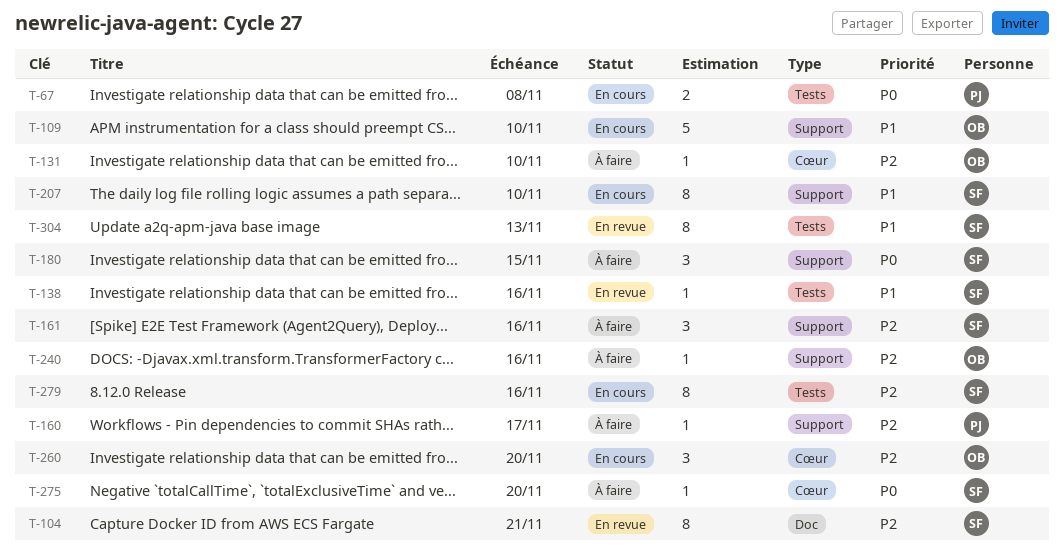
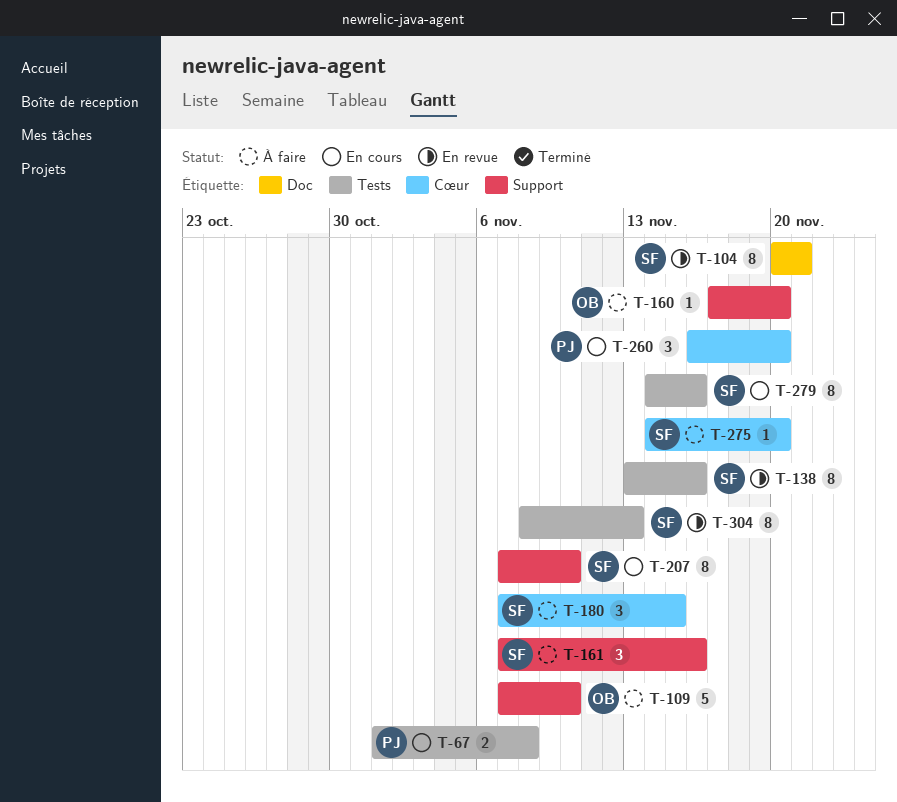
T-109, status: En cours -> À faire
T-131: present -> none
T-138, estimate: 1 -> 8
T-160, owner: PJ -> OB
T-160, due: Nov 17 -> Nov 20
T-180, label: Support -> Cœur
T-240: present -> none
T-260, owner: OB -> PJ

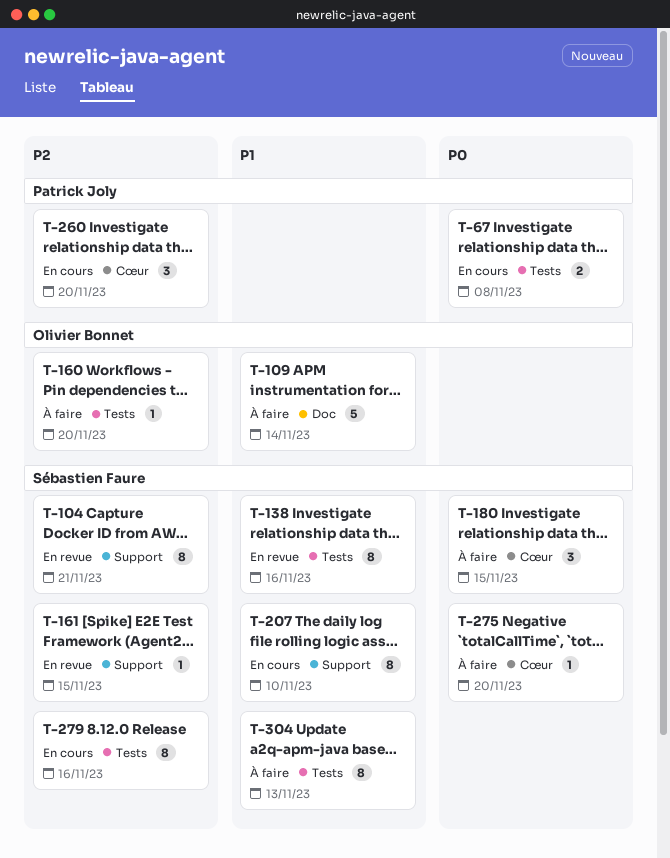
T-104, label: Doc -> Support
T-109, label: Support -> Doc
T-109, due: Nov 10 -> Nov 14
T-160, label: Support -> Tests
T-161, status: À faire -> En revue
T-161, estimate: 3 -> 1
T-161, due: Nov 16 -> Nov 15
T-304, status: En revue -> À faire

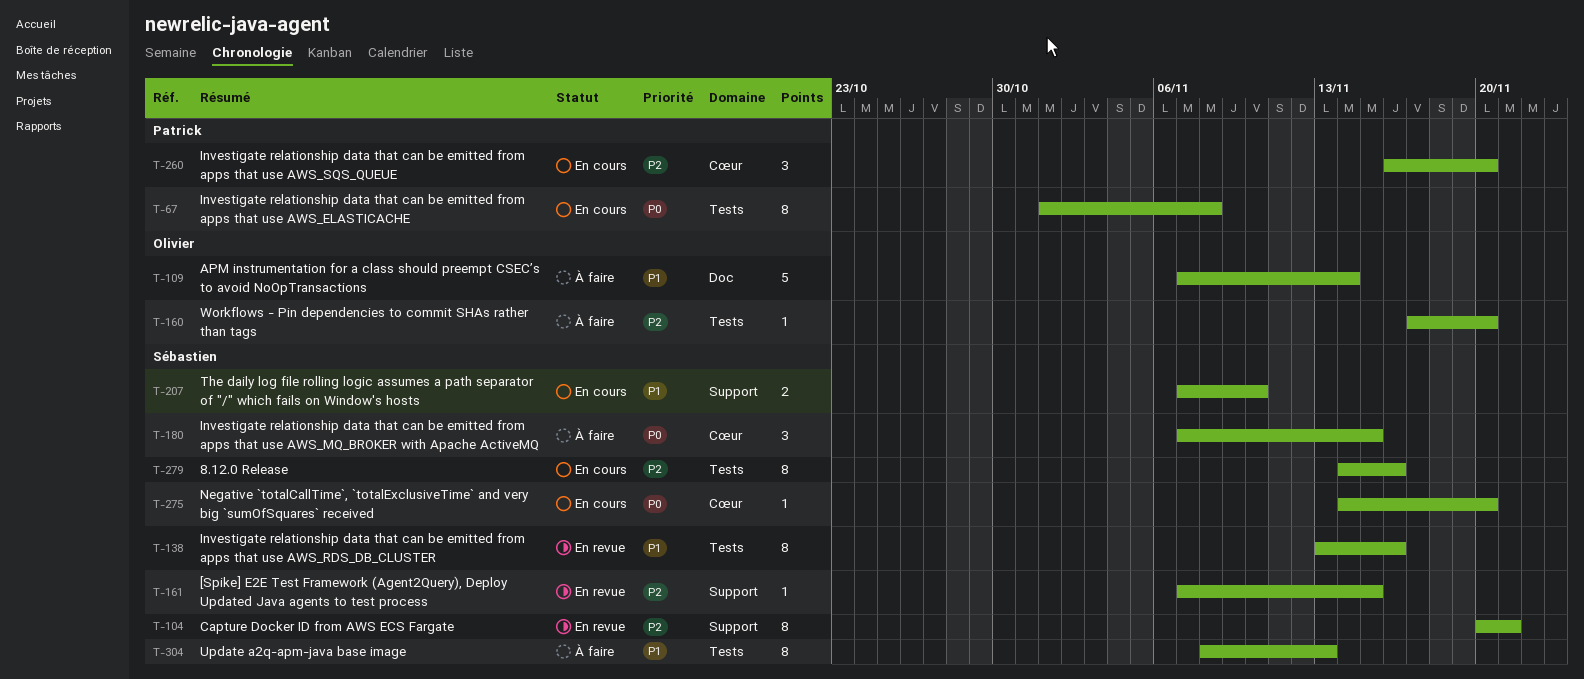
T-67, estimate: 2 -> 8
T-207, estimate: 8 -> 2
T-275, status: À faire -> En cours

